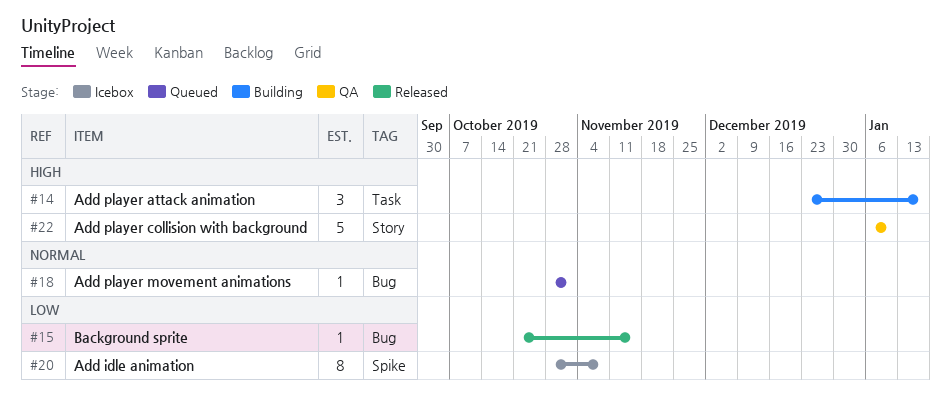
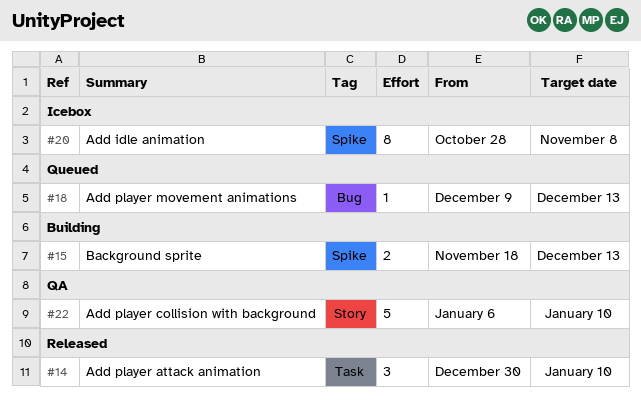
#14, status: Building -> Released
#14, start: Dec 23 -> Dec 30
#14, due: Jan 17 -> Jan 10
#15, status: Released -> Building
#15, label: Bug -> Spike
#15, estimate: 1 -> 2
#15, start: Oct 21 -> Nov 18
#15, due: Nov 15 -> Dec 13
#18, start: Oct 28 -> Dec 9
#18, due: Nov 1 -> Dec 13

